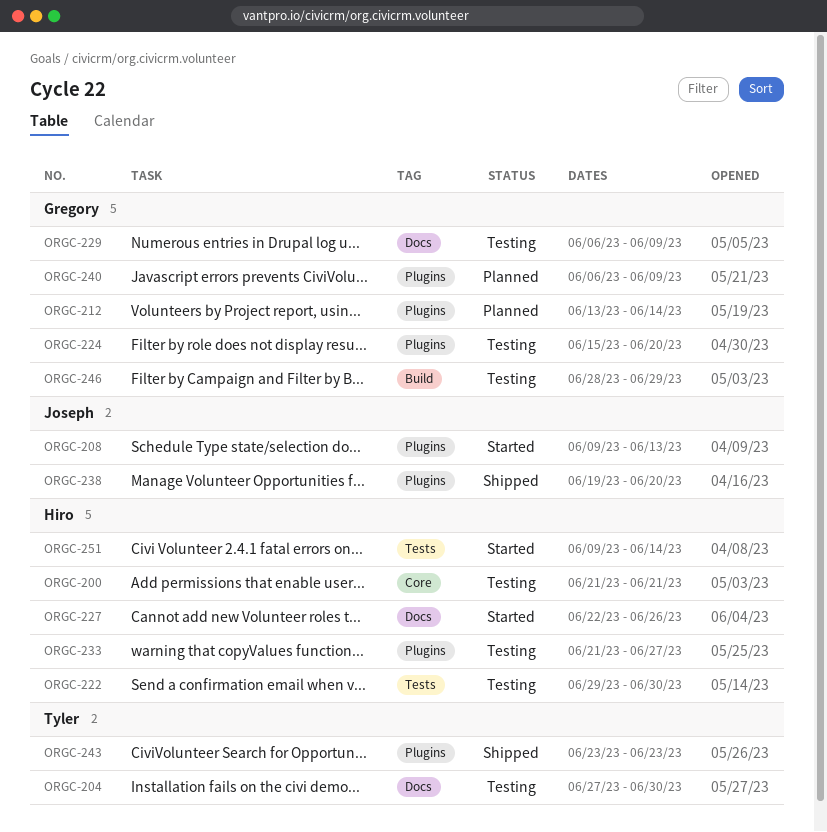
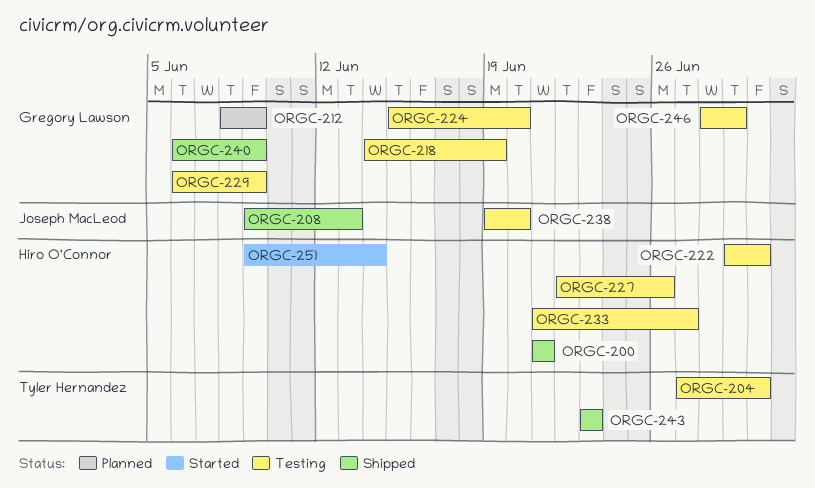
ORGC-200, status: Testing -> Shipped
ORGC-208, status: Started -> Shipped
ORGC-212, start: Jun 13 -> Jun 8
ORGC-212, due: Jun 14 -> Jun 9
ORGC-218: none -> present
ORGC-227, status: Started -> Testing
ORGC-238, status: Shipped -> Testing
ORGC-240, status: Planned -> Shipped

